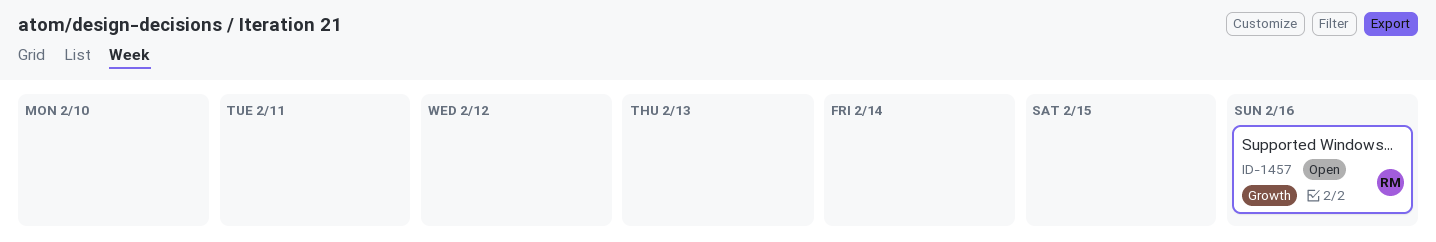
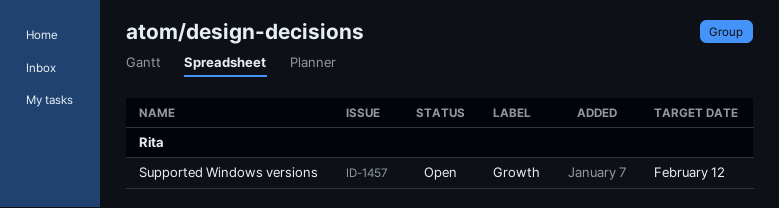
ID-1457, due: Feb 16 -> Feb 12

